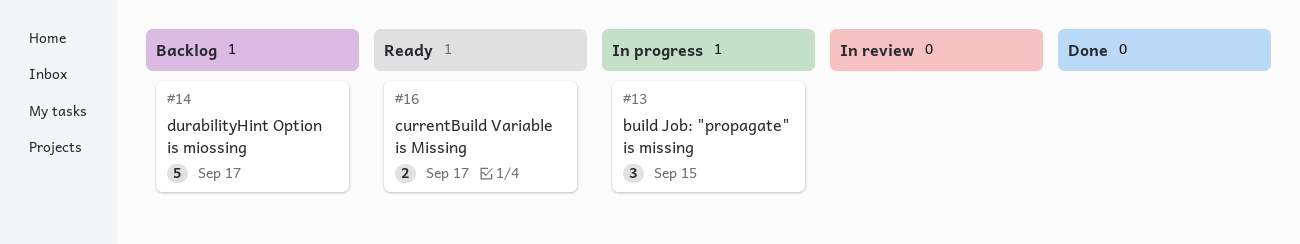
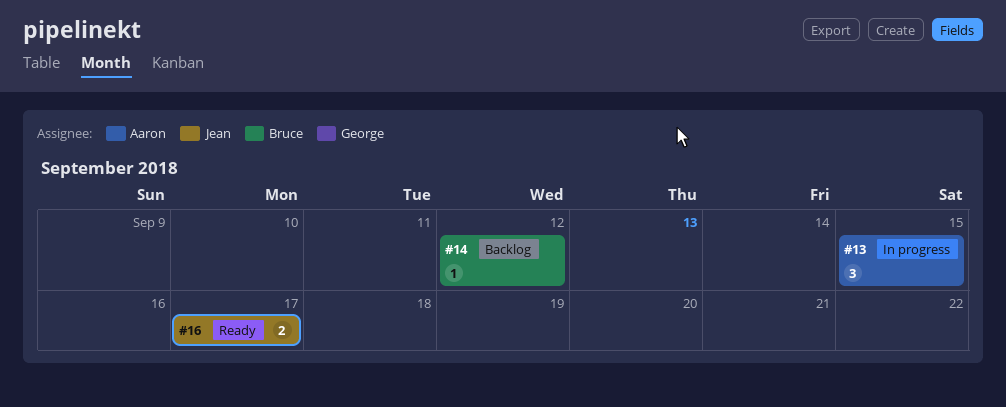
#14, estimate: 5 -> 1
#14, due: Sep 17 -> Sep 12

